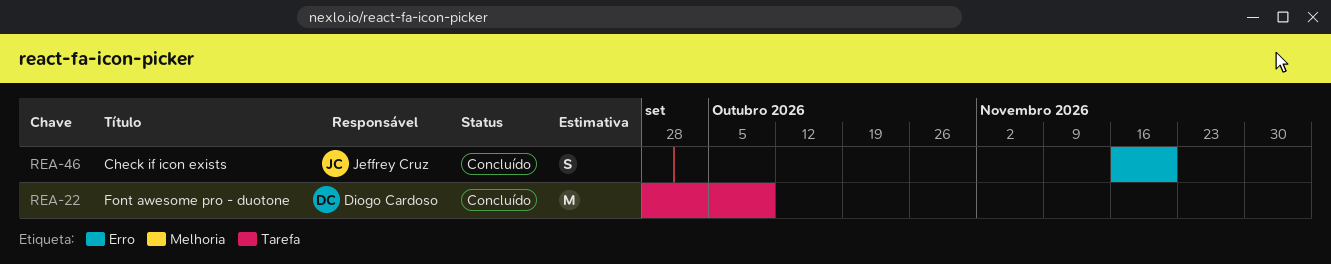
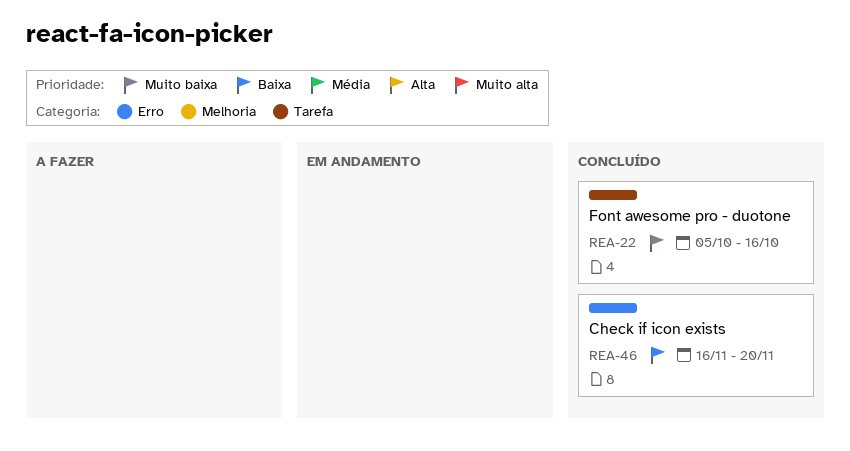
REA-22, start: Sep 28 -> Oct 5
REA-22, due: Oct 9 -> Oct 16

